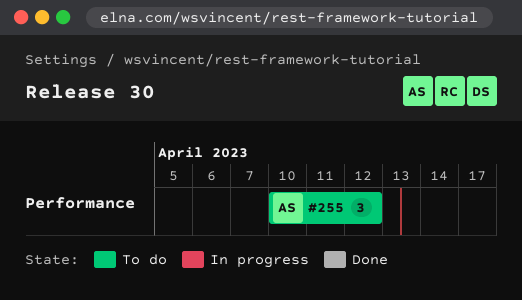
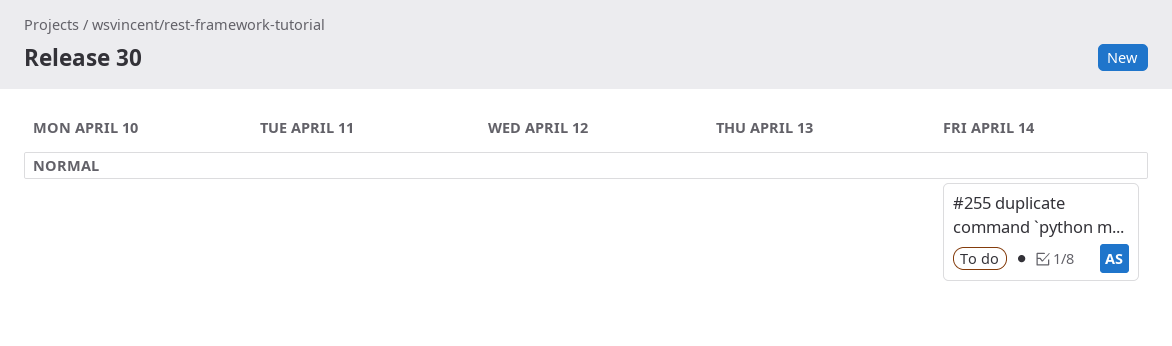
#255, estimate: 3 -> 1
#255, due: Apr 12 -> Apr 14

